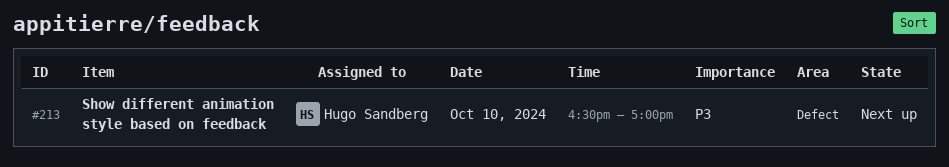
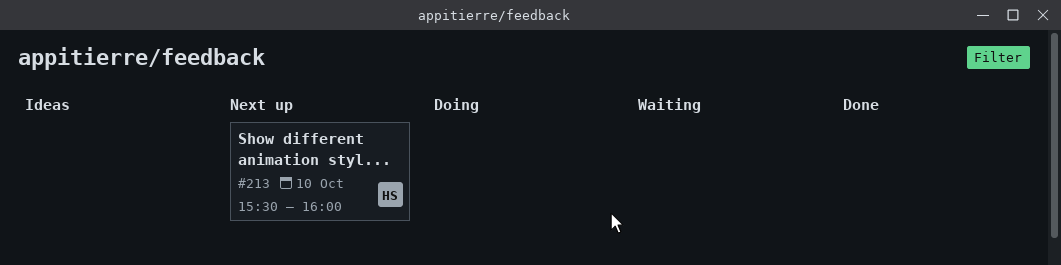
#213, begins: 16:30 -> 15:30
#213, ends: 17:00 -> 16:00

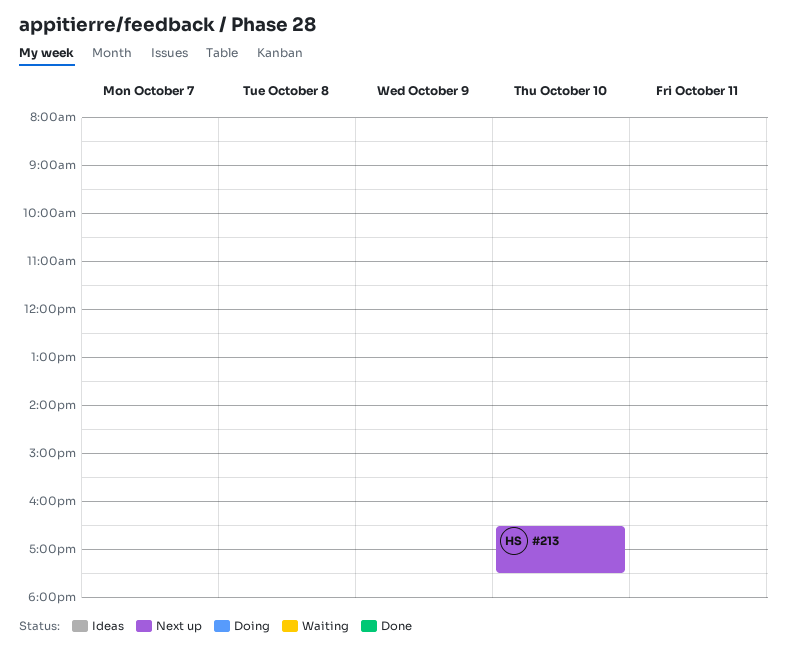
#213, begins: 15:30 -> 16:30
#213, ends: 16:00 -> 17:30

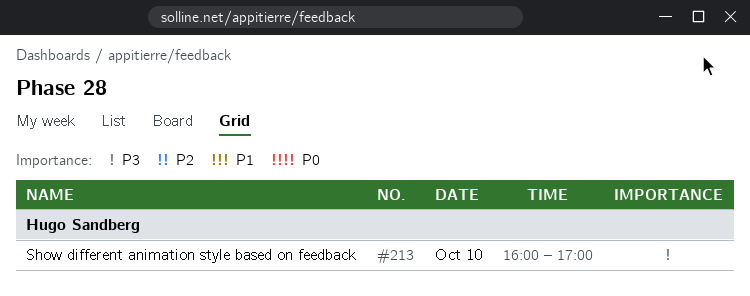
#213, begins: 16:30 -> 16:00
#213, ends: 17:30 -> 17:00

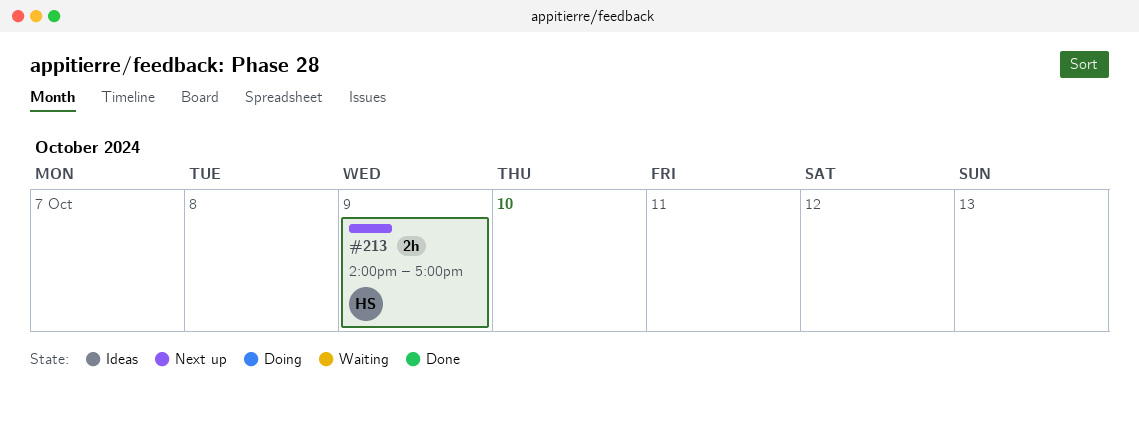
#213, day: Oct 10 -> Oct 9
#213, begins: 16:00 -> 14:00

